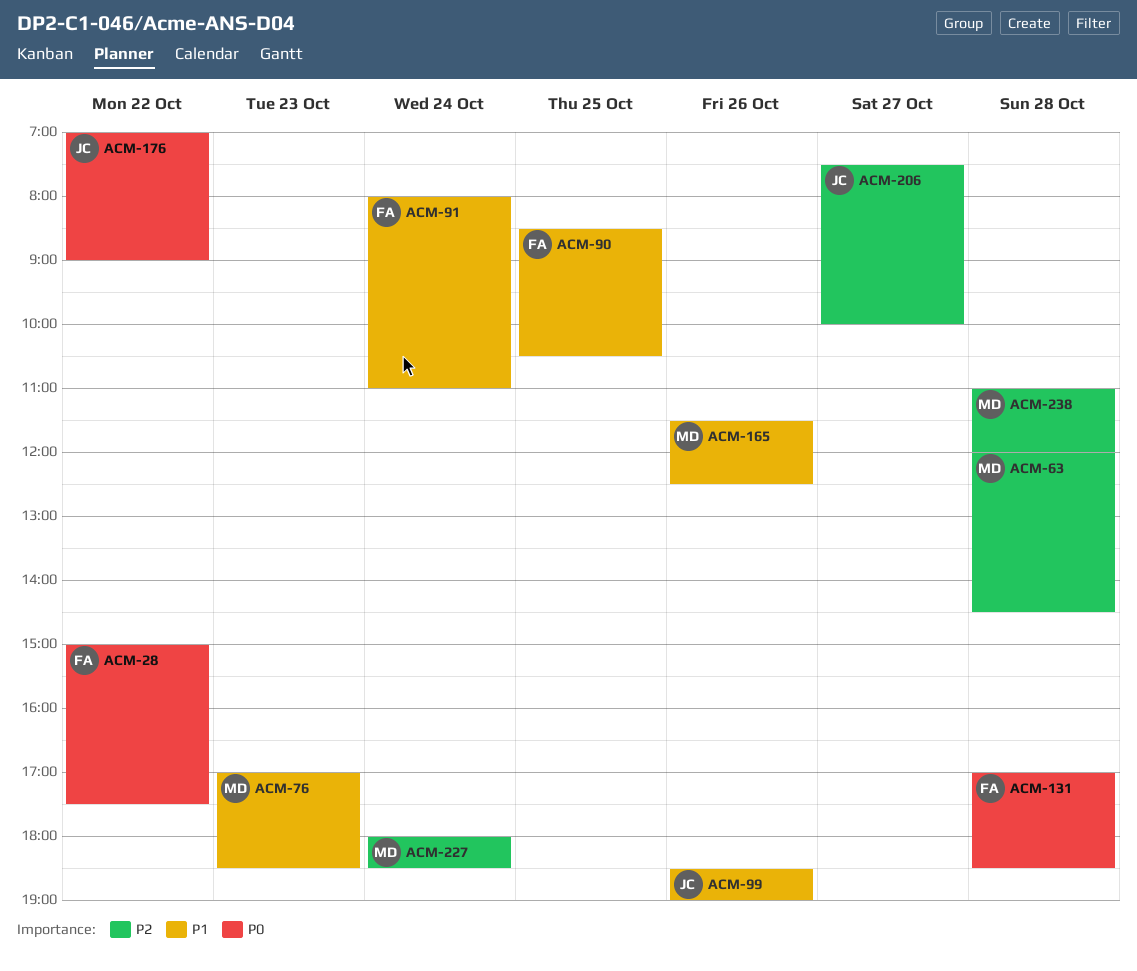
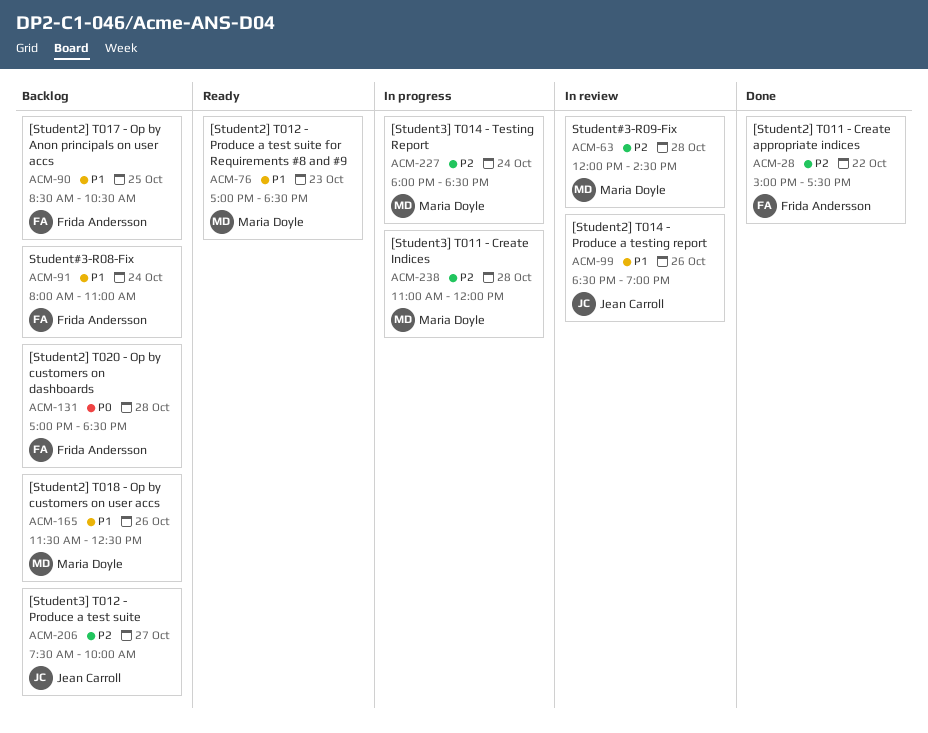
ACM-28, priority: P0 -> P2
ACM-176: present -> none

